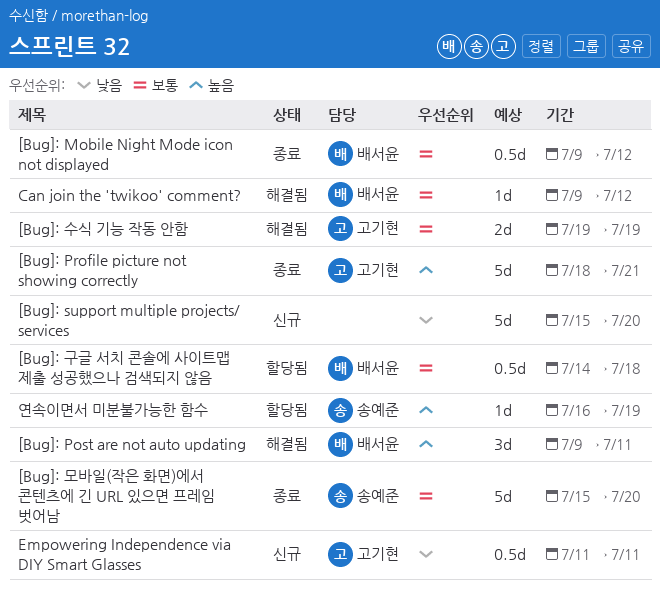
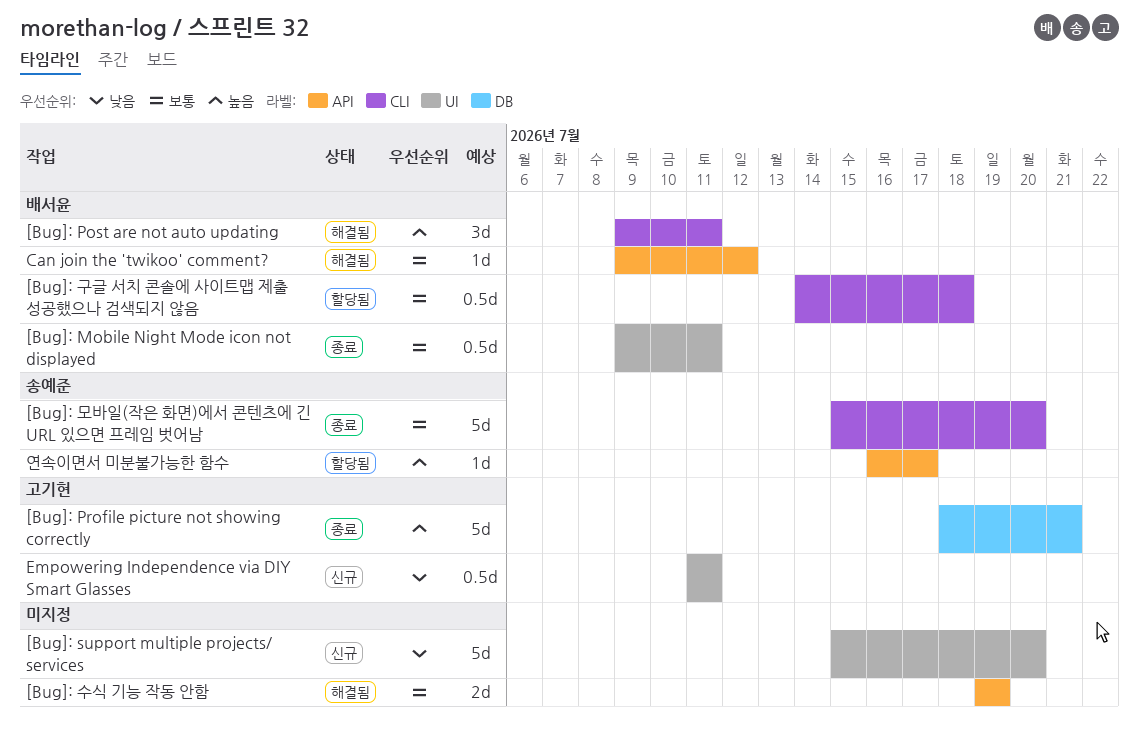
[Bug]: Mobile Night Mode icon not displayed, due: Jul 12 -> Jul 11
[Bug]: 수식 기능 작동 안함, owner: 고기현 -> none
연속이면서 미분불가능한 함수, due: Jul 19 -> Jul 17

